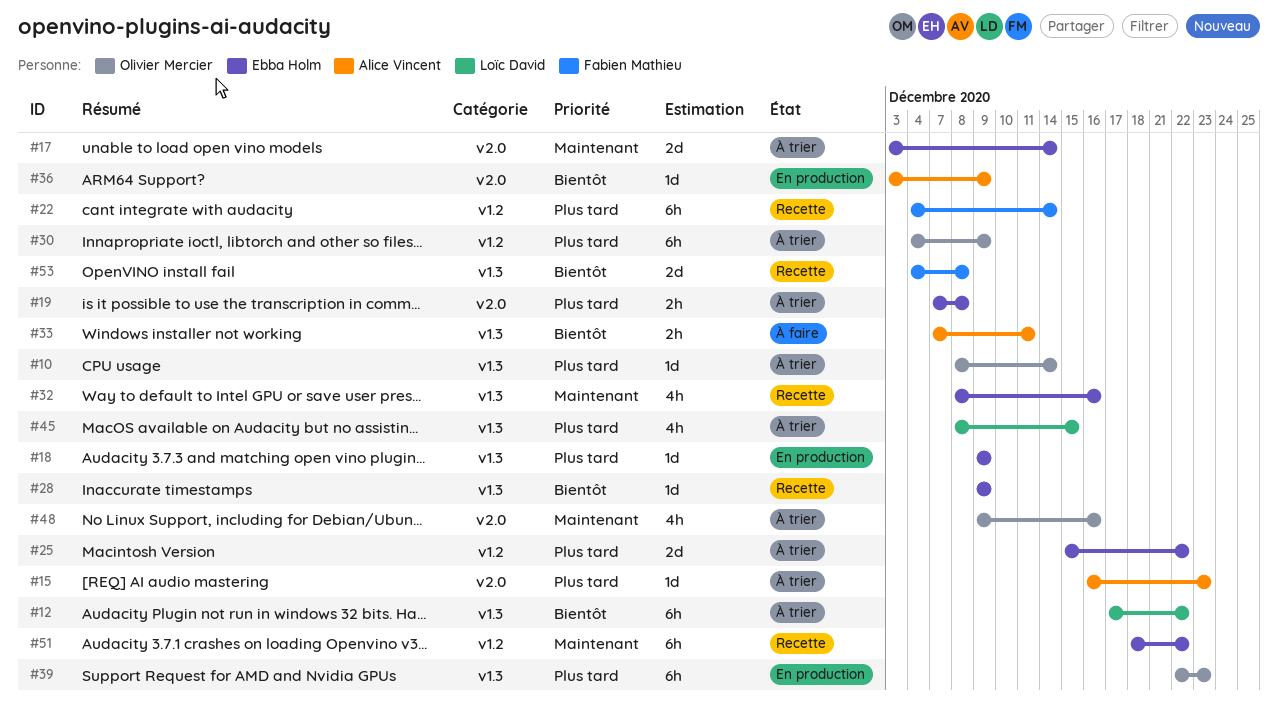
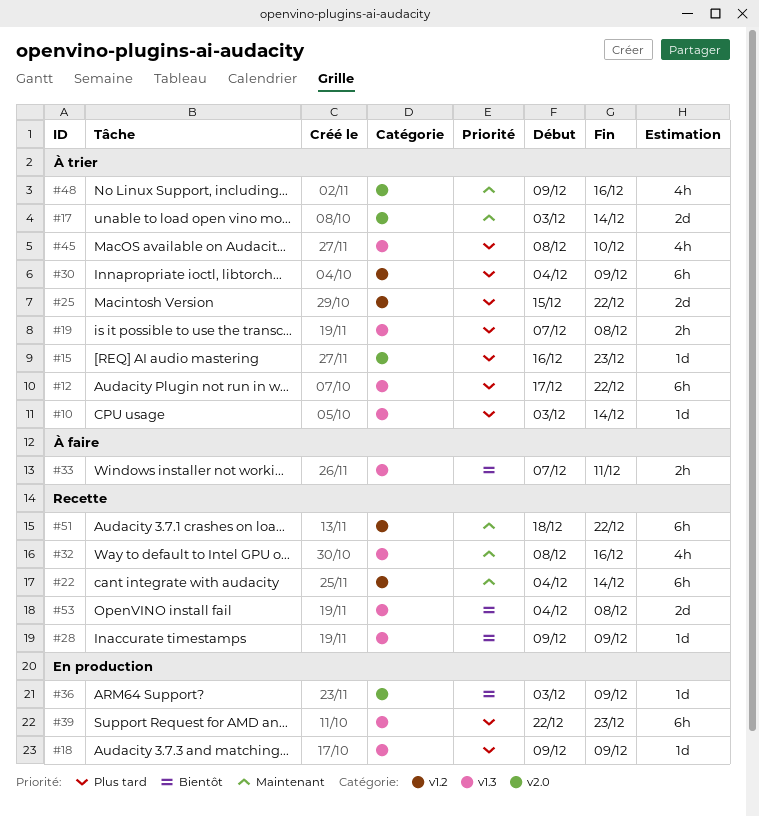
#10, start: Dec 8 -> Dec 3
#12, priority: Bientôt -> Plus tard
#19, label: v2.0 -> v1.3
#22, priority: Plus tard -> Maintenant
#45, due: Dec 15 -> Dec 10

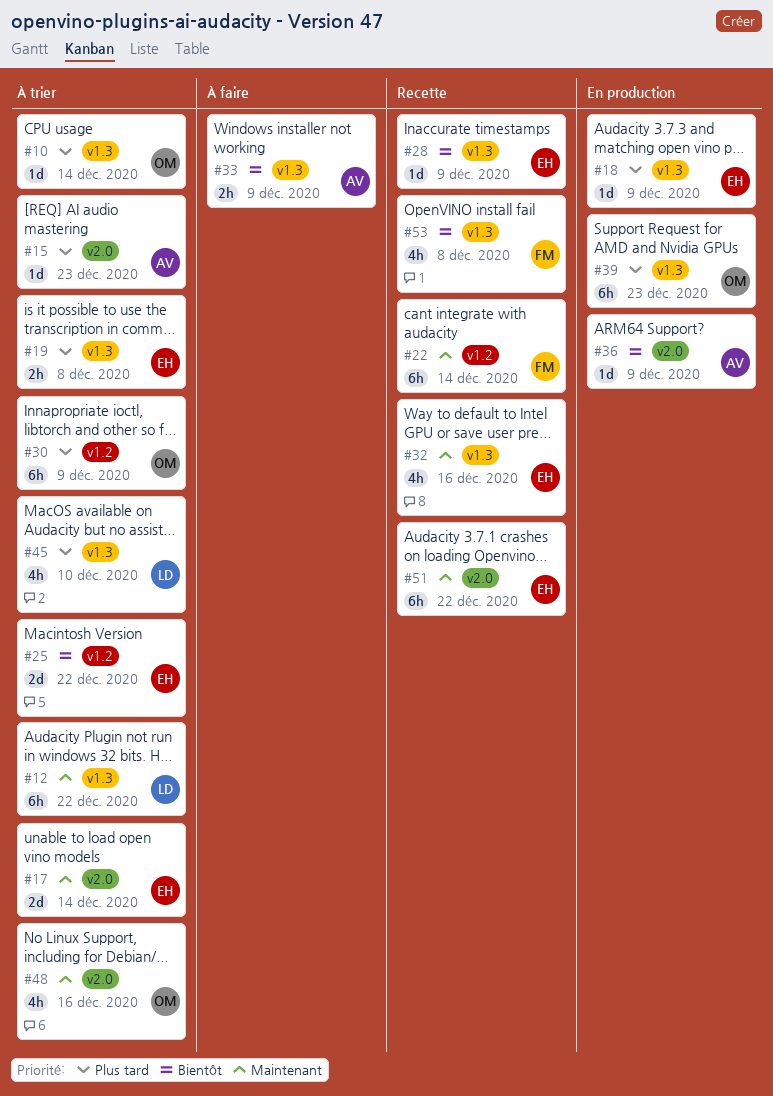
#12, priority: Plus tard -> Maintenant
#25, priority: Plus tard -> Bientôt
#33, due: Dec 11 -> Dec 9
#51, label: v1.2 -> v2.0
#53, estimate: 2d -> 4h

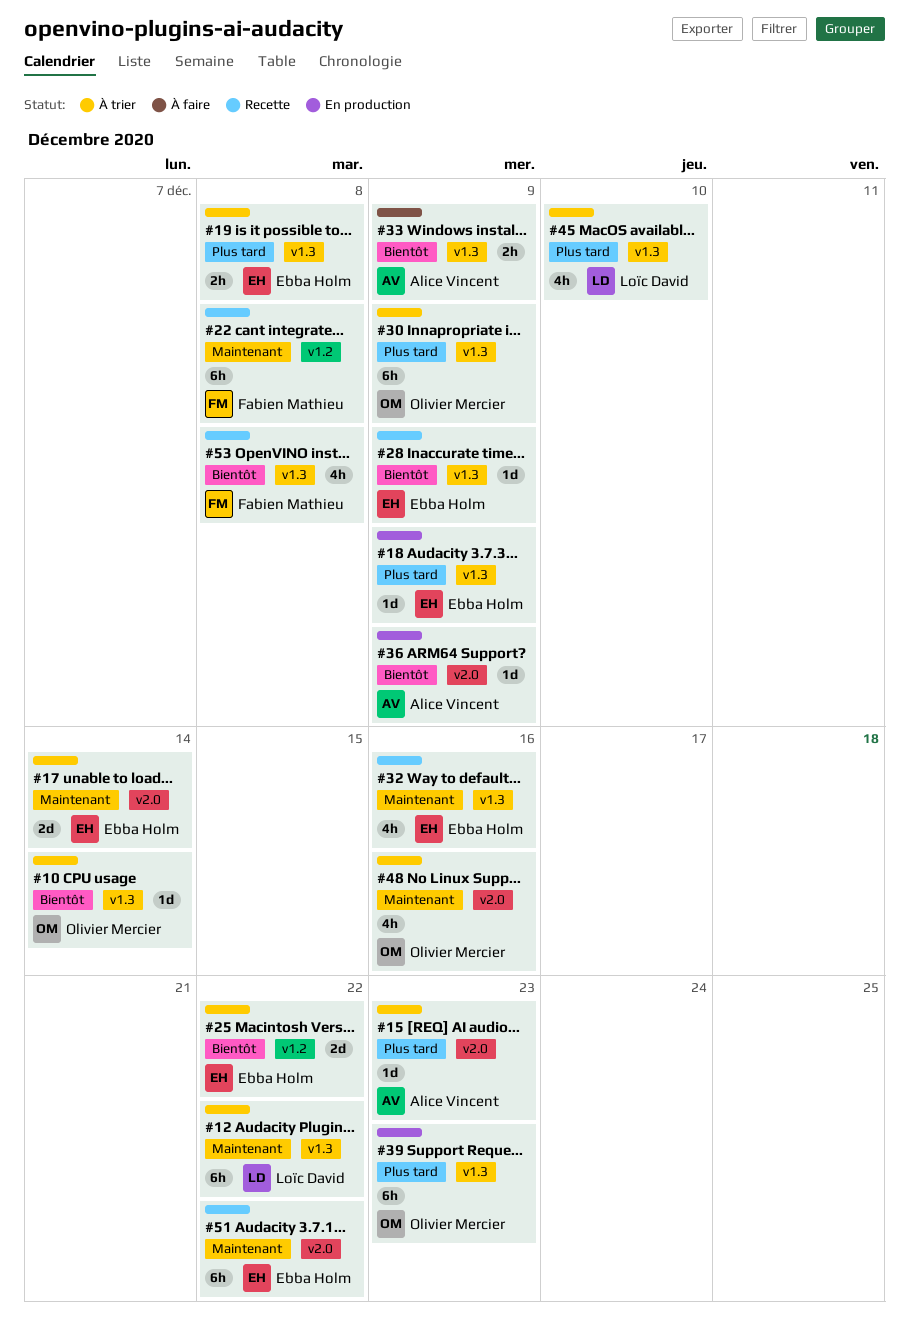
#10, priority: Plus tard -> Bientôt
#22, due: Dec 14 -> Dec 8
#30, label: v1.2 -> v1.3

